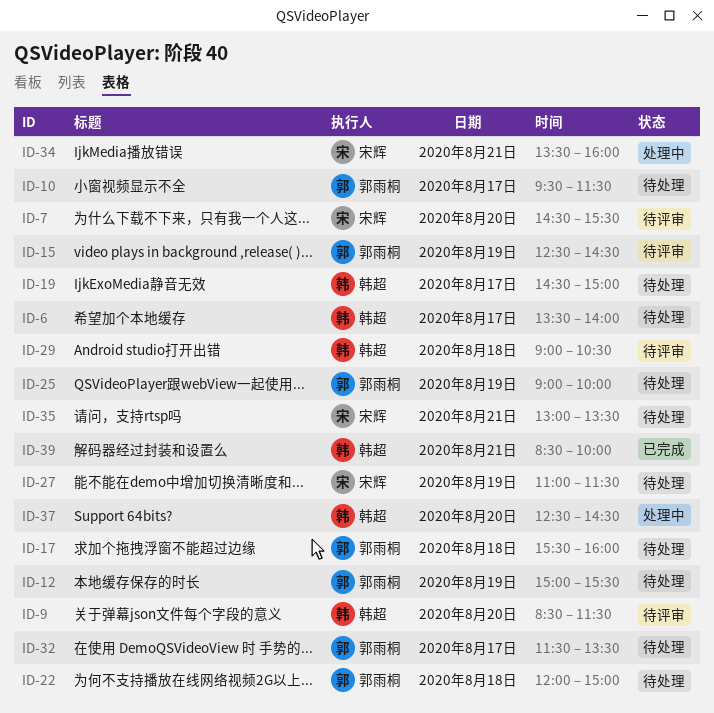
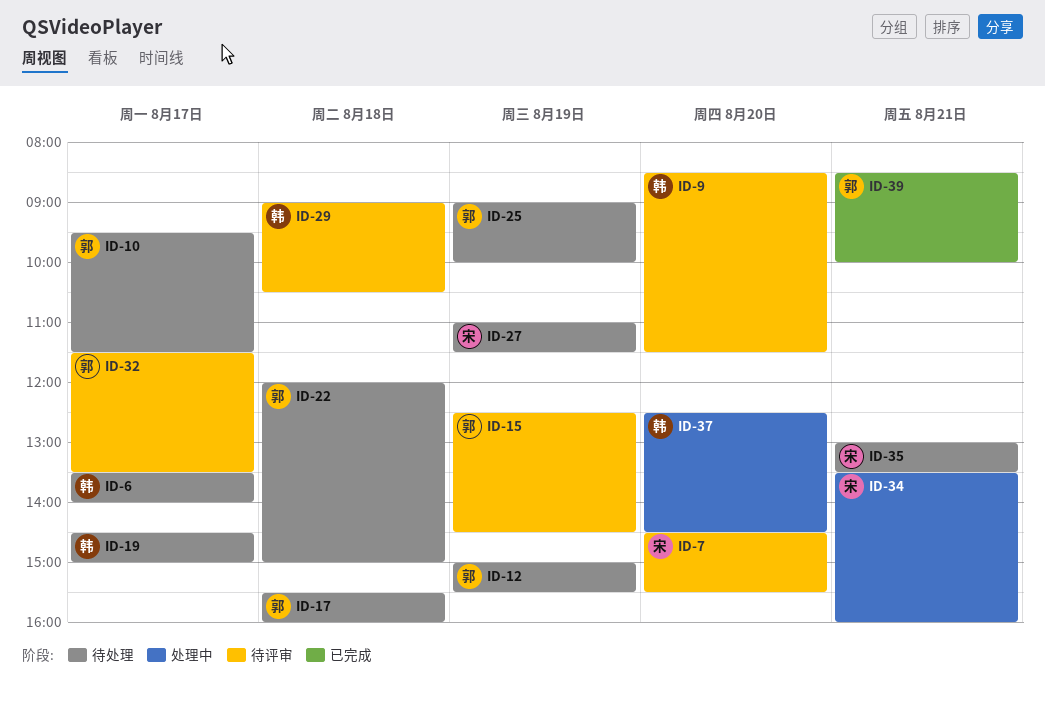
ID-32, status: 待处理 -> 待评审
ID-39, owner: 韩超 -> 郭雨桐

